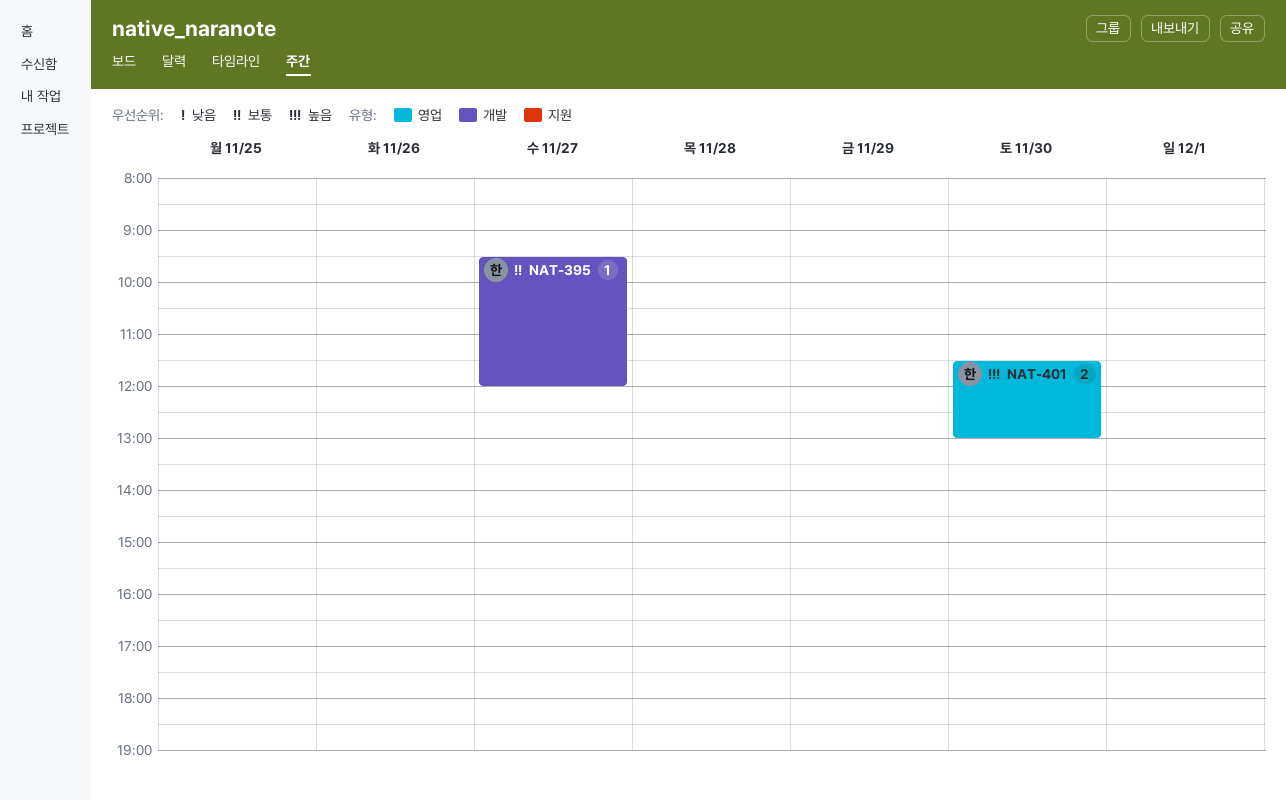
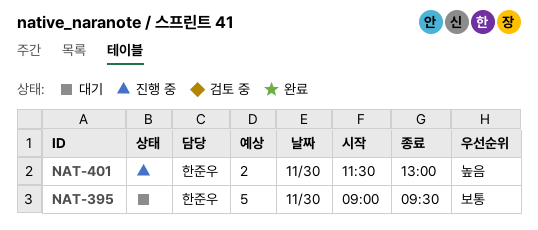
NAT-395, estimate: 1 -> 5
NAT-395, day: Nov 27 -> Nov 30
NAT-395, begins: 09:30 -> 09:00
NAT-395, ends: 12:00 -> 09:30

